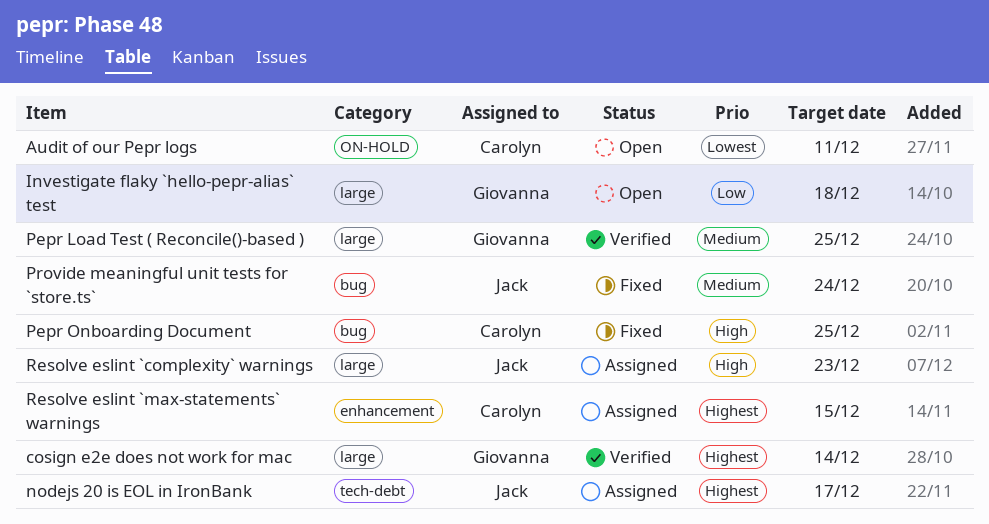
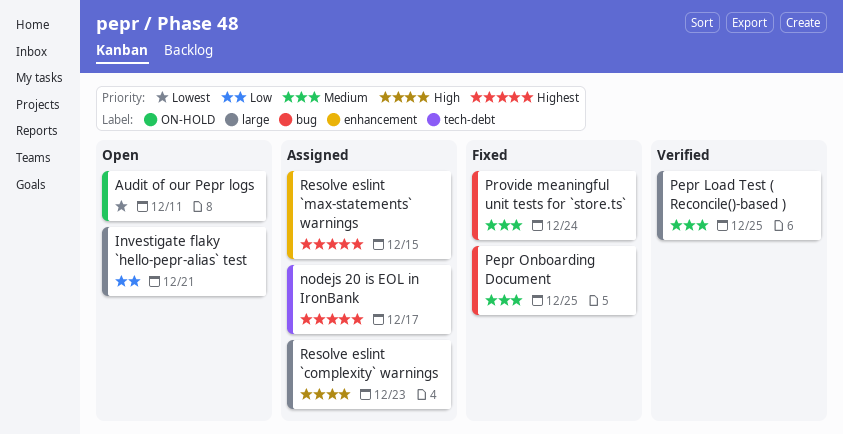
cosign e2e does not work for mac: present -> none
Investigate flaky `hello-pepr-alias` test, due: Dec 18 -> Dec 21
Pepr Onboarding Document, priority: High -> Medium

